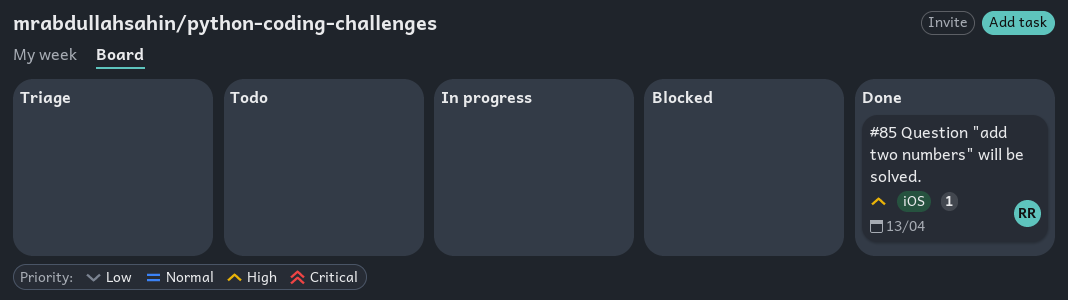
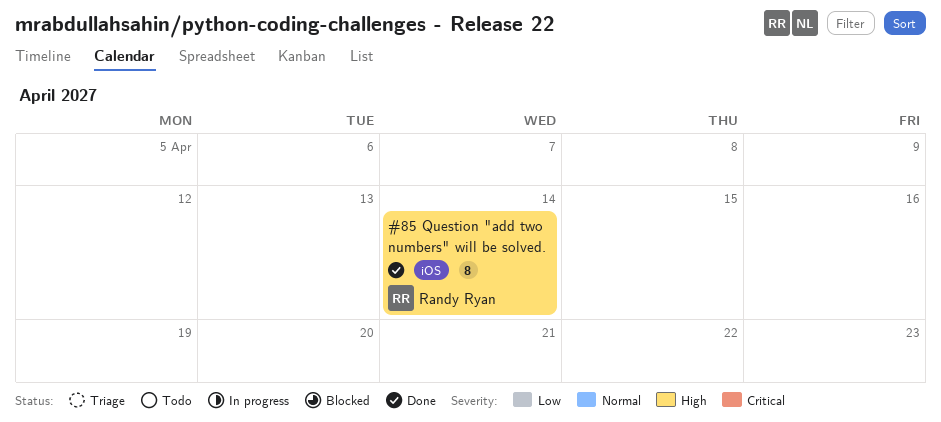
#85, estimate: 1 -> 8
#85, due: Apr 13 -> Apr 14

